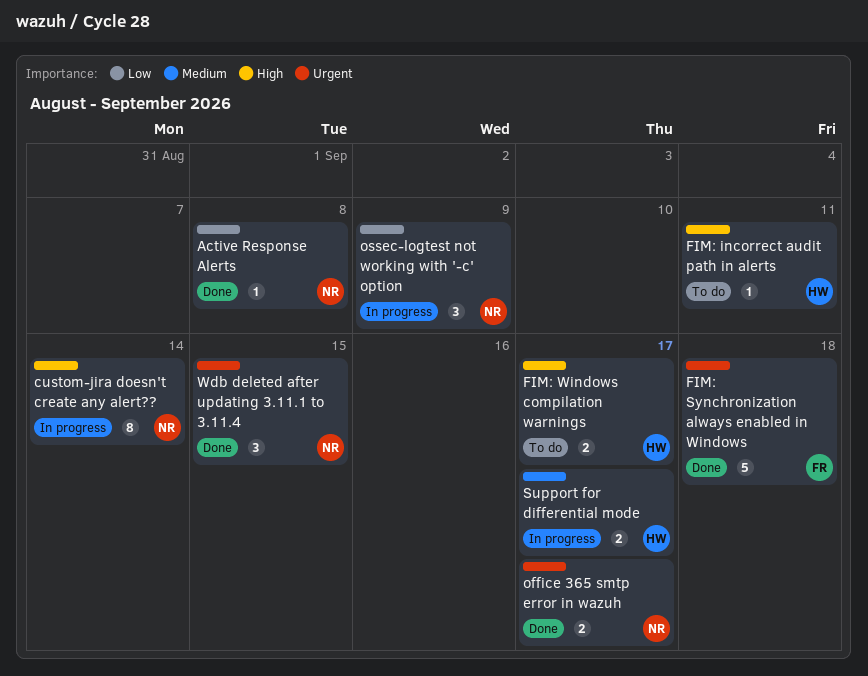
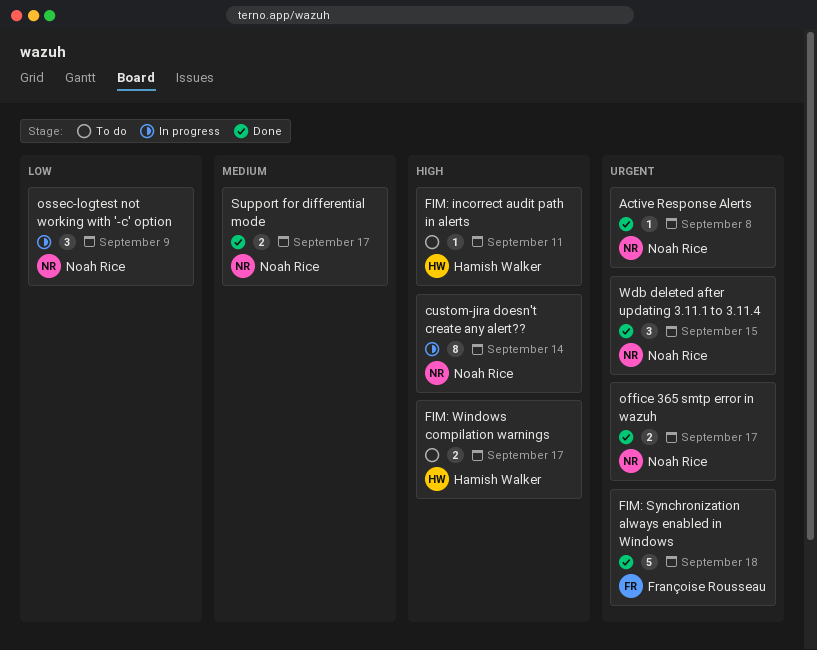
Active Response Alerts, priority: Low -> Urgent
Support for differential mode, status: In progress -> Done
Support for differential mode, owner: Hamish Walker -> Noah Rice

